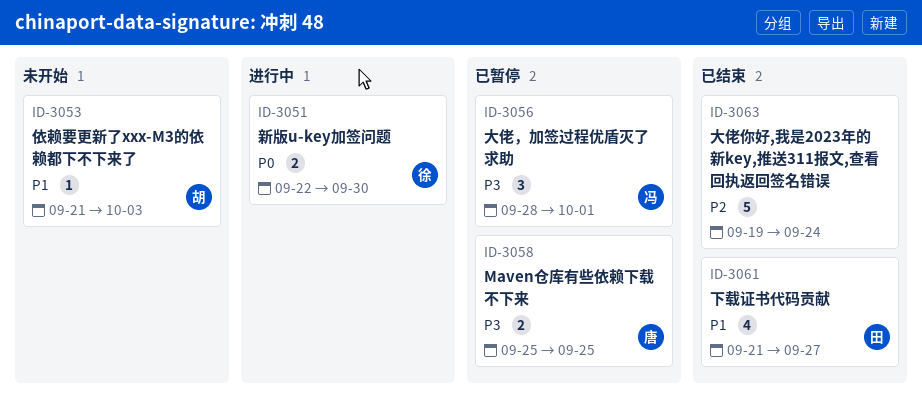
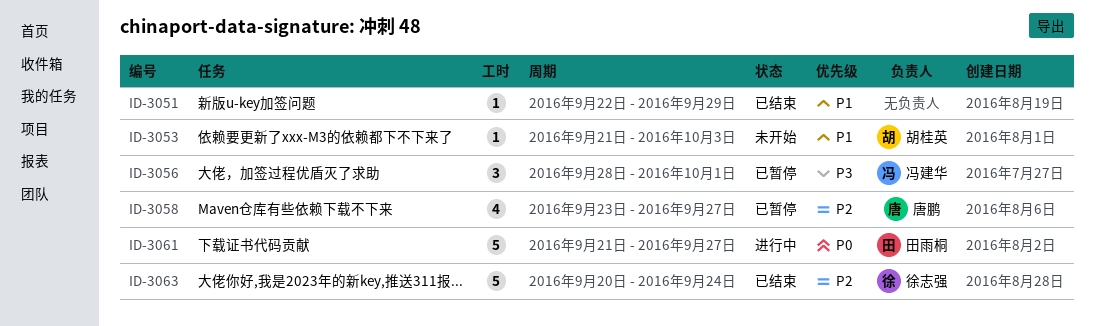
ID-3051, status: 进行中 -> 已结束
ID-3051, owner: 徐志强 -> none
ID-3051, priority: P0 -> P1
ID-3051, estimate: 2 -> 1
ID-3051, due: Sep 30 -> Sep 29
ID-3058, priority: P3 -> P2
ID-3058, estimate: 2 -> 4
ID-3058, start: Sep 25 -> Sep 23
ID-3058, due: Sep 25 -> Sep 27
ID-3061, status: 已结束 -> 进行中
ID-3061, priority: P1 -> P0
ID-3061, estimate: 4 -> 5
ID-3063, owner: none -> 徐志强
ID-3063, start: Sep 19 -> Sep 20

